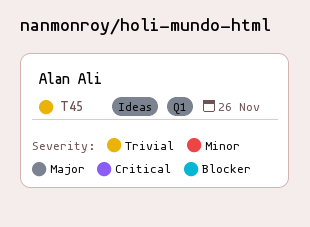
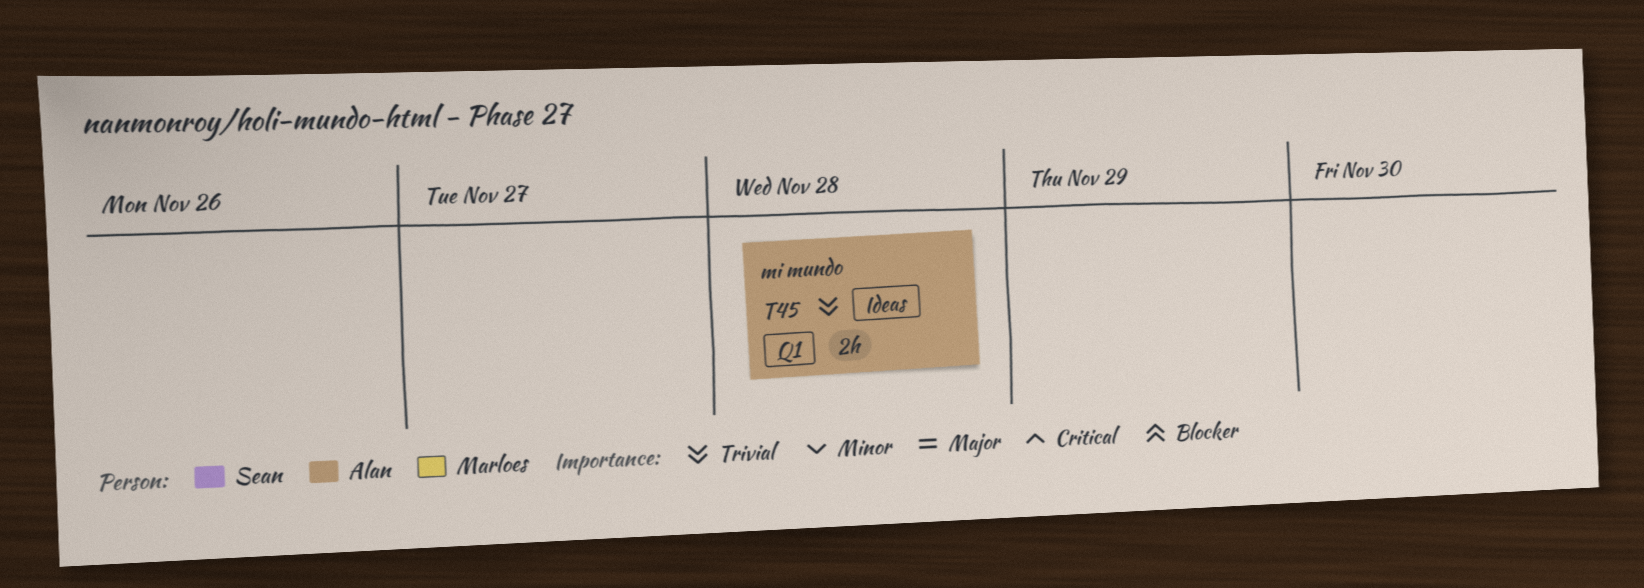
T45, due: Nov 26 -> Nov 28

